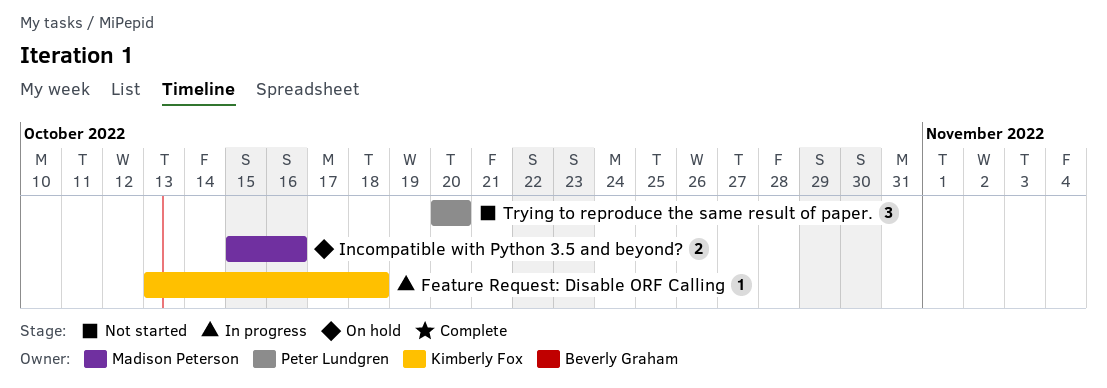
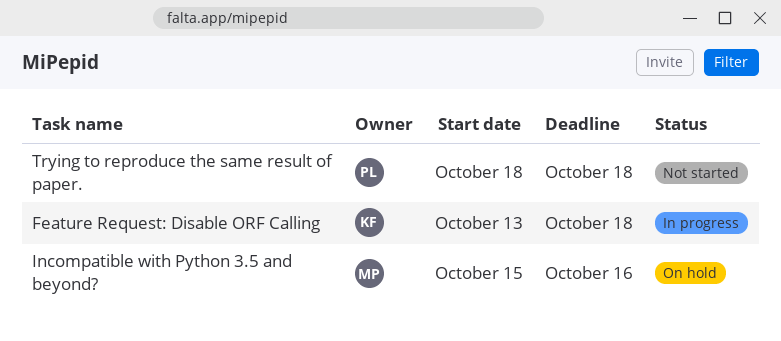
Trying to reproduce the same result of paper., start: Oct 20 -> Oct 18
Trying to reproduce the same result of paper., due: Oct 20 -> Oct 18

